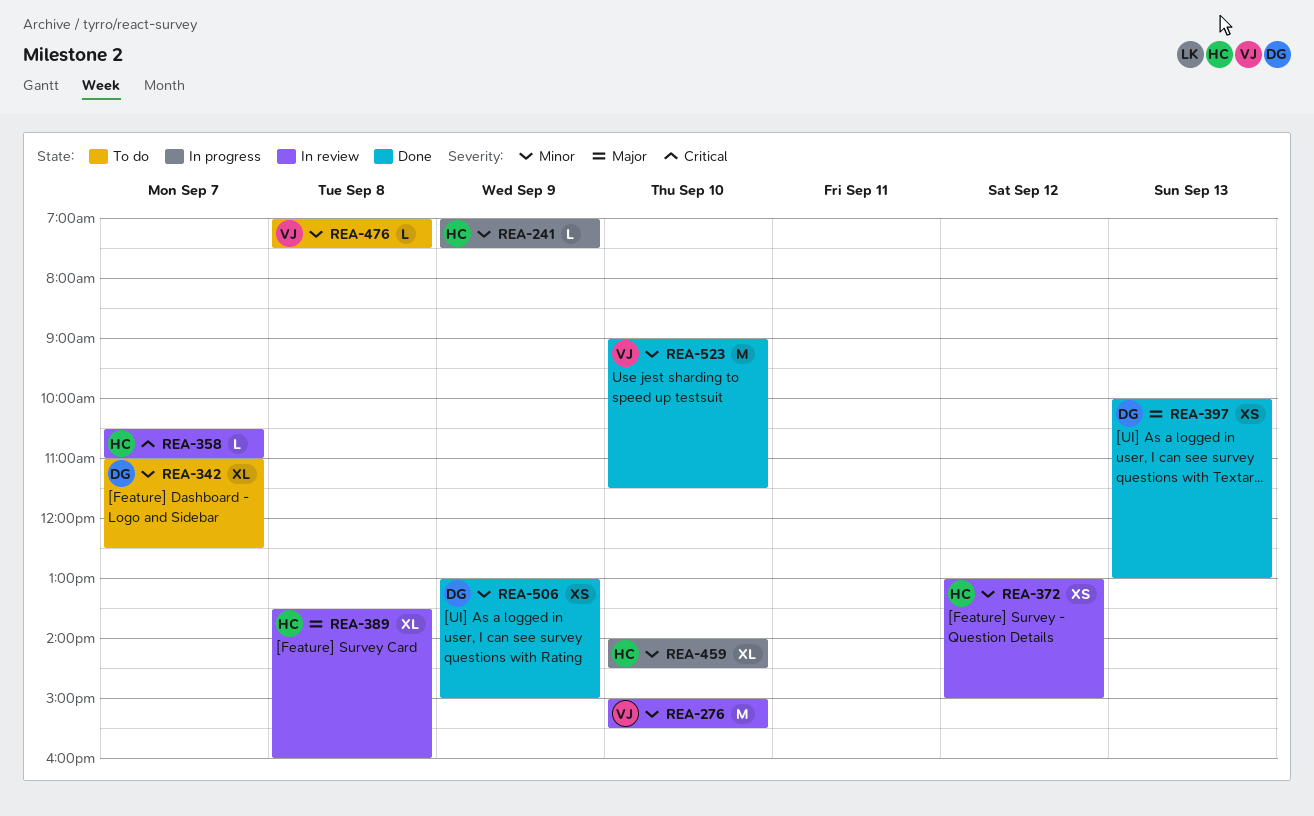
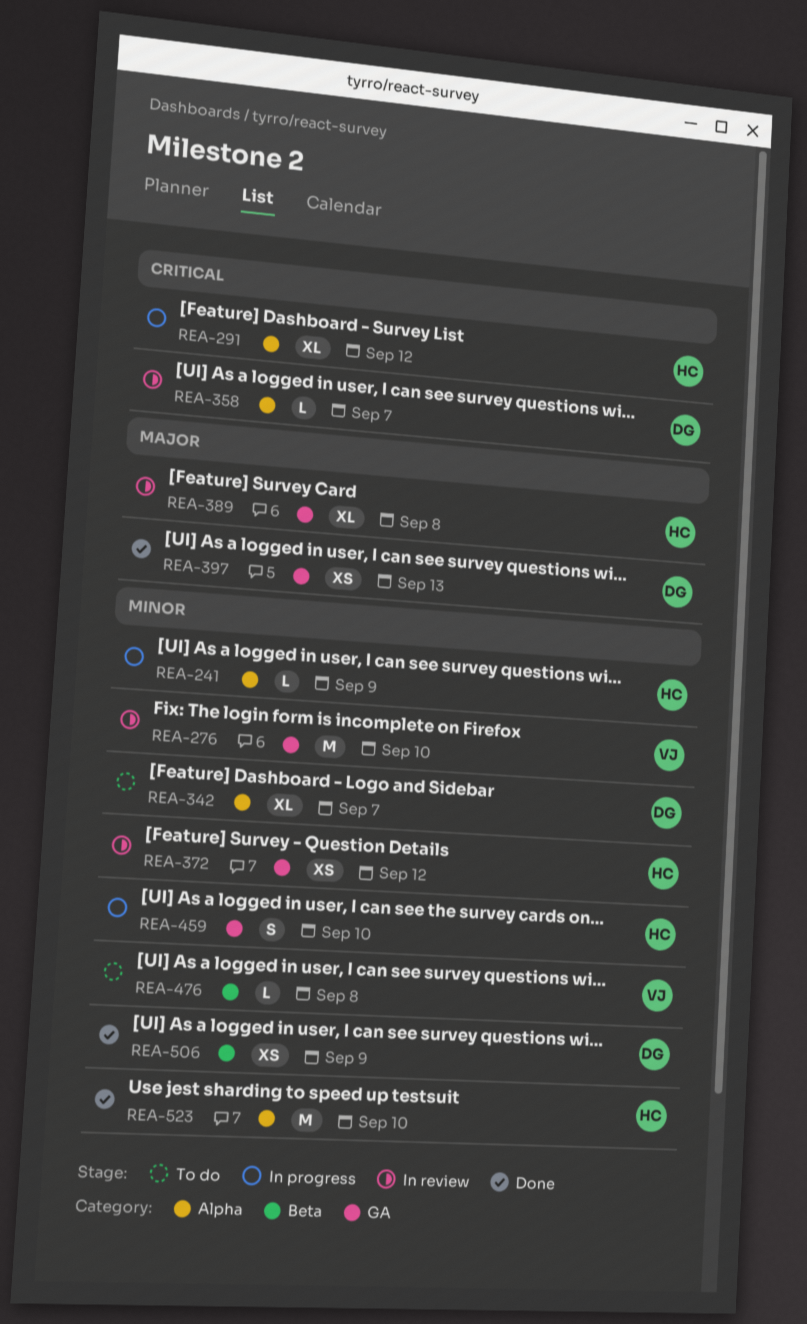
REA-291: none -> present
REA-358, owner: HC -> DG
REA-459, estimate: XL -> S
REA-523, owner: VJ -> HC

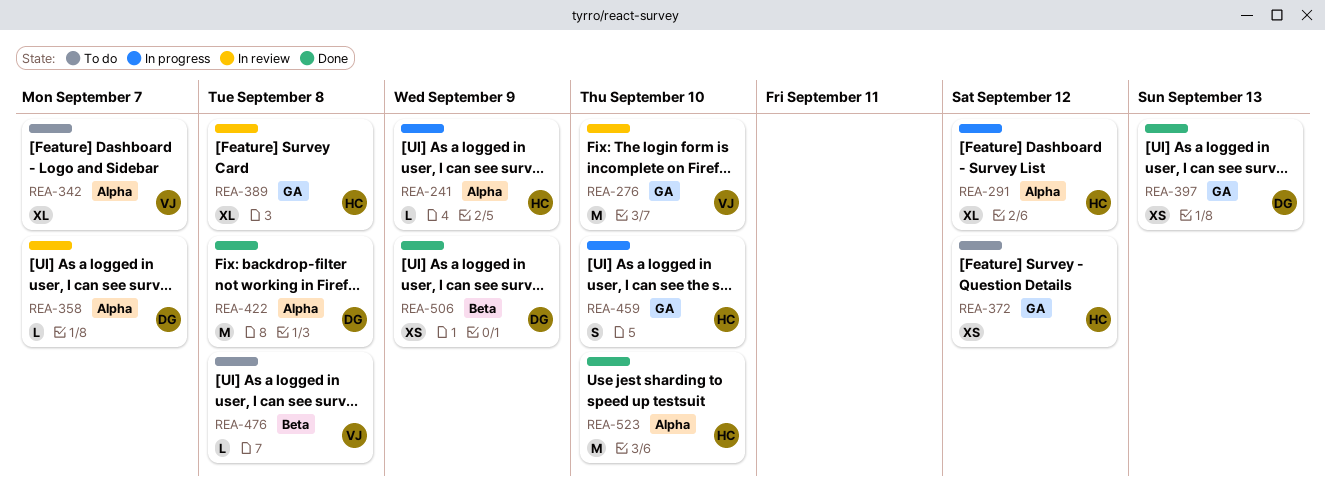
REA-342, owner: DG -> VJ
REA-372, status: In review -> To do
REA-422: none -> present

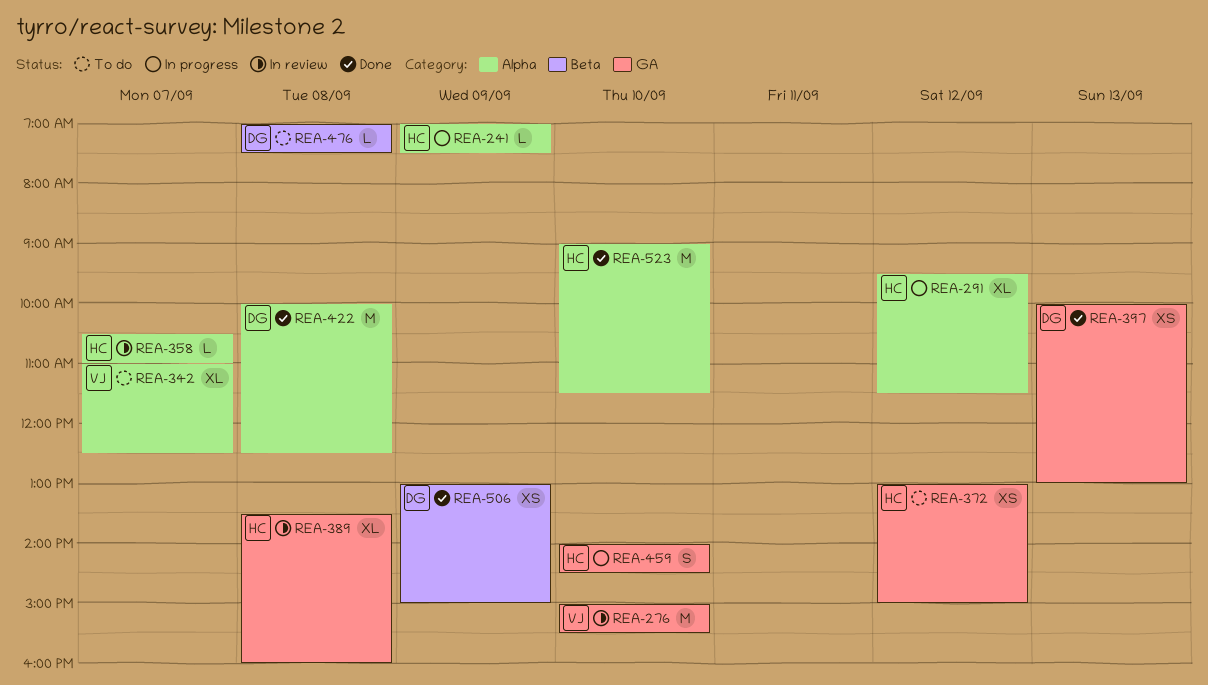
REA-358, owner: DG -> HC
REA-476, owner: VJ -> DG

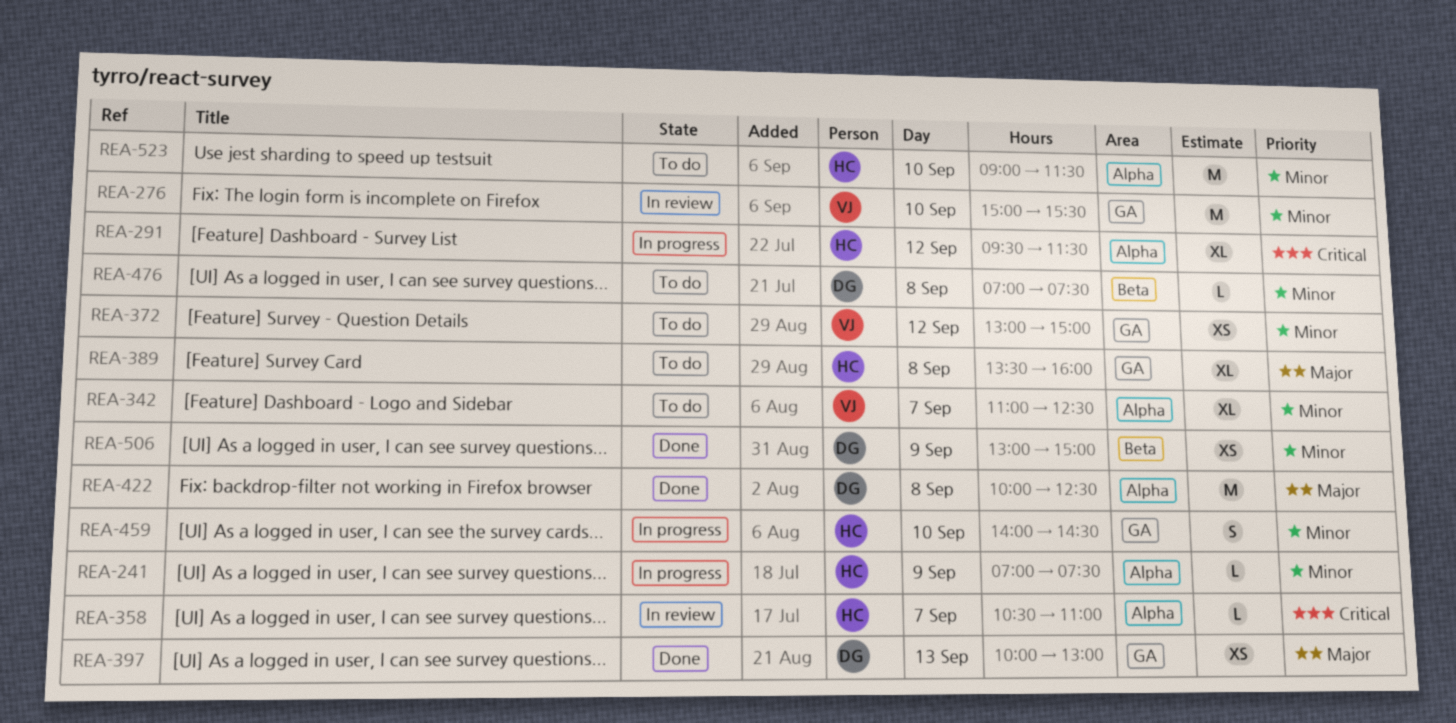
REA-372, owner: HC -> VJ
REA-389, status: In review -> To do
REA-523, status: Done -> To do

